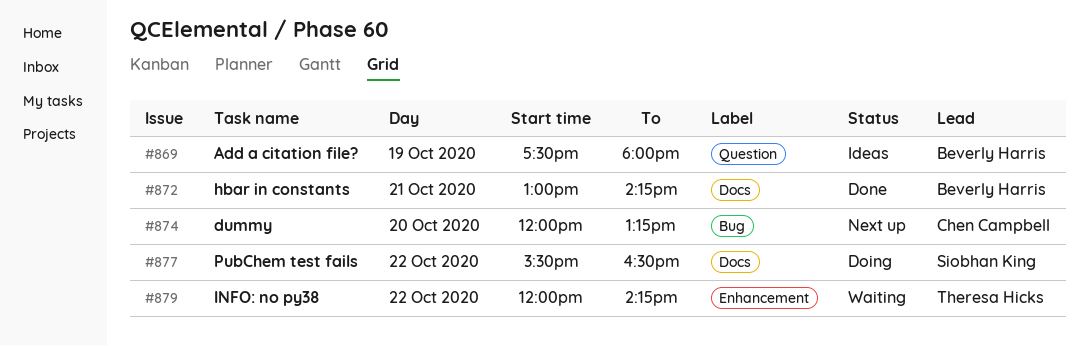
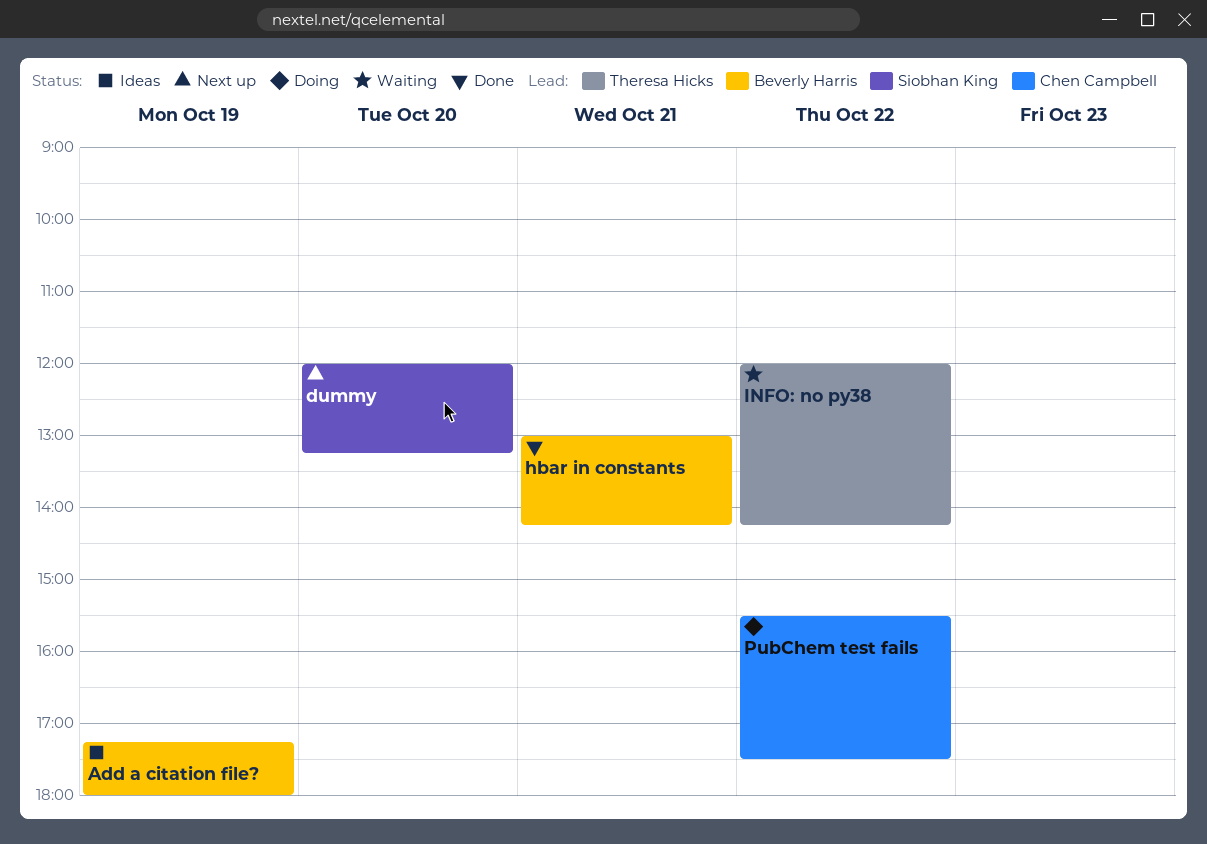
Add a citation file?, begins: 17:30 -> 17:15
dummy, owner: Chen Campbell -> Siobhan King
PubChem test fails, owner: Siobhan King -> Chen Campbell
PubChem test fails, ends: 16:30 -> 17:30

